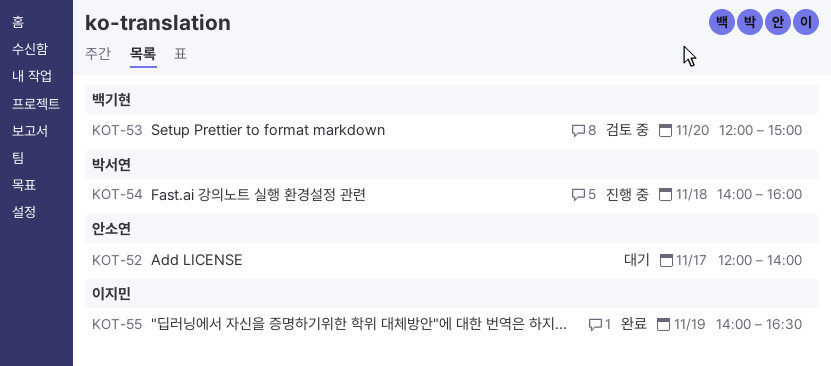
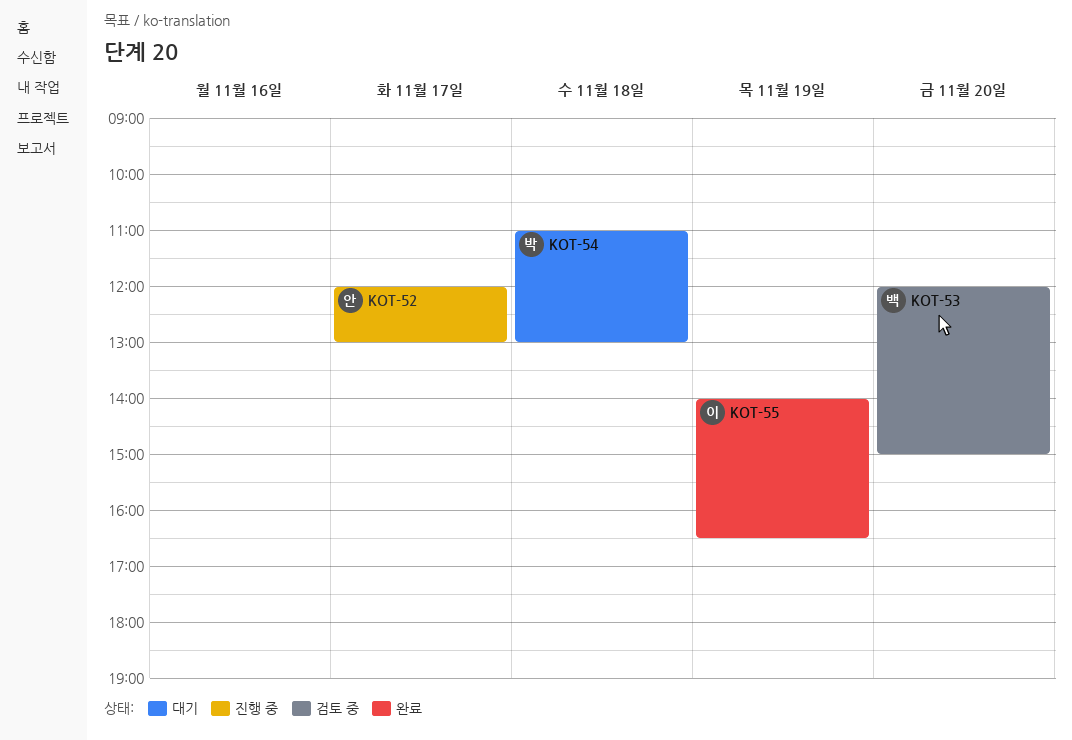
KOT-52, status: 대기 -> 진행 중
KOT-52, ends: 14:00 -> 13:00
KOT-54, status: 진행 중 -> 대기
KOT-54, begins: 14:00 -> 11:00
KOT-54, ends: 16:00 -> 13:00

